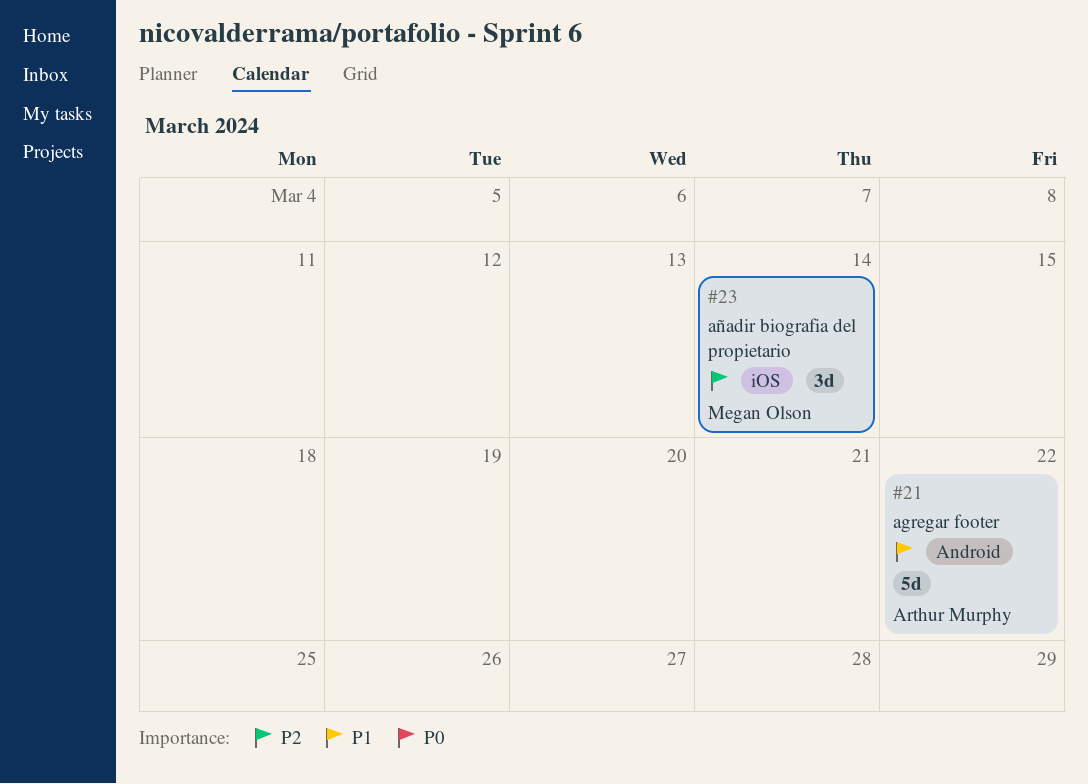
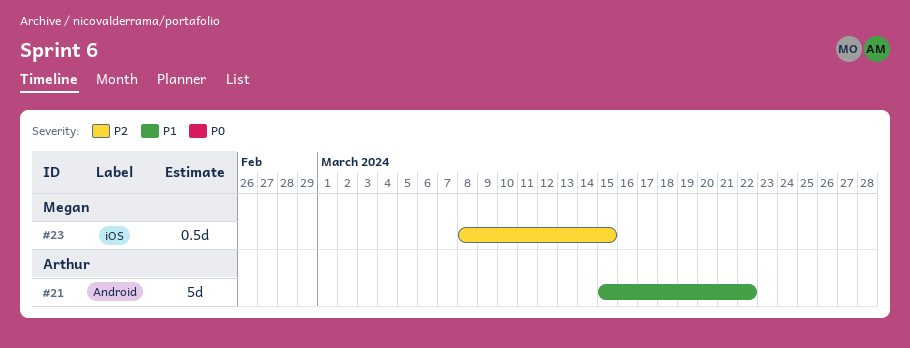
#23, estimate: 3d -> 0.5d
#23, due: Mar 14 -> Mar 15

